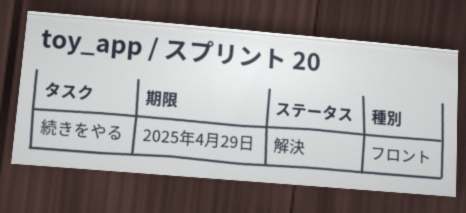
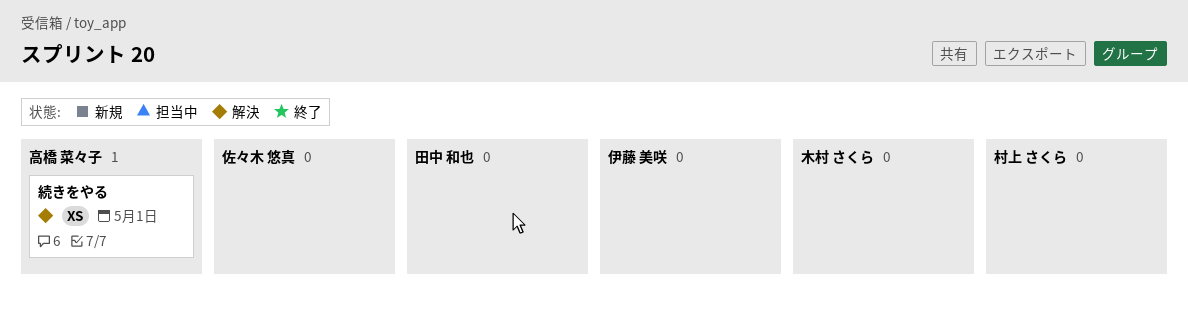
続きをやる, due: Apr 29 -> May 1

